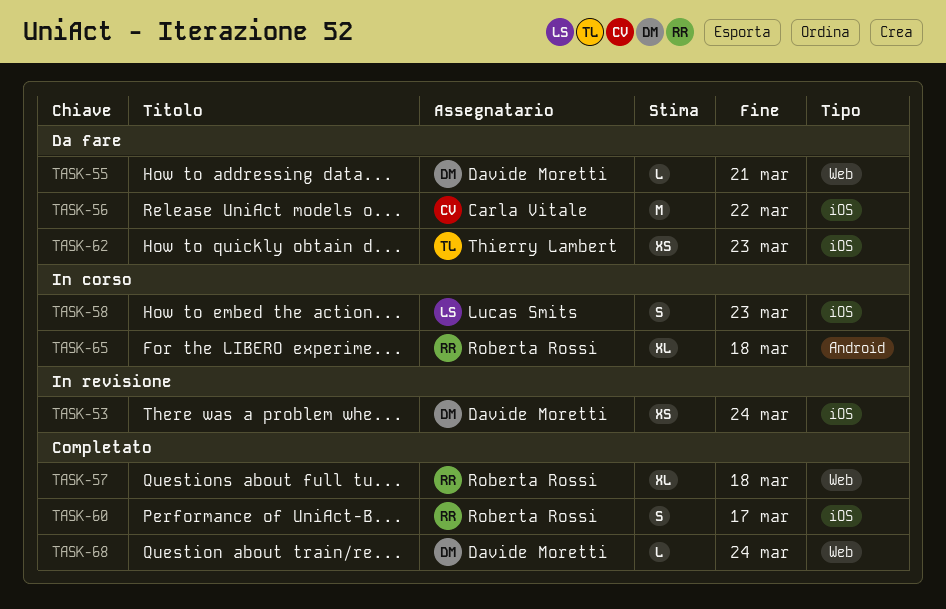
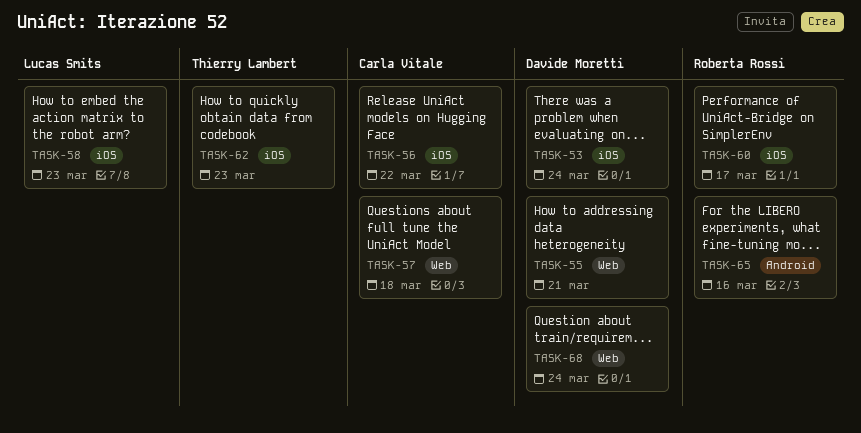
TASK-57, owner: Roberta Rossi -> Carla Vitale
TASK-65, due: Mar 18 -> Mar 16

